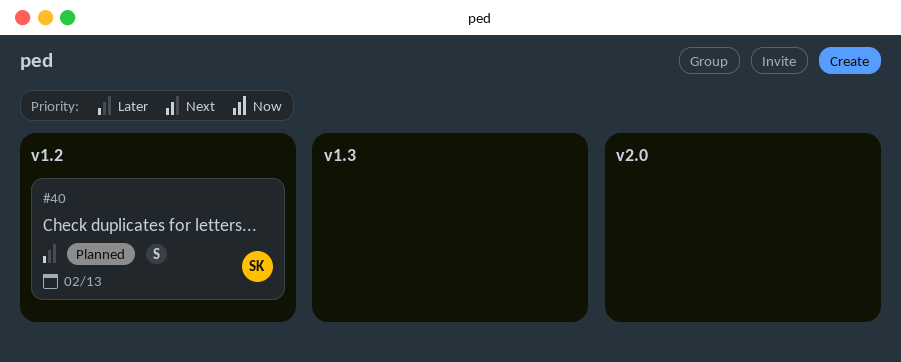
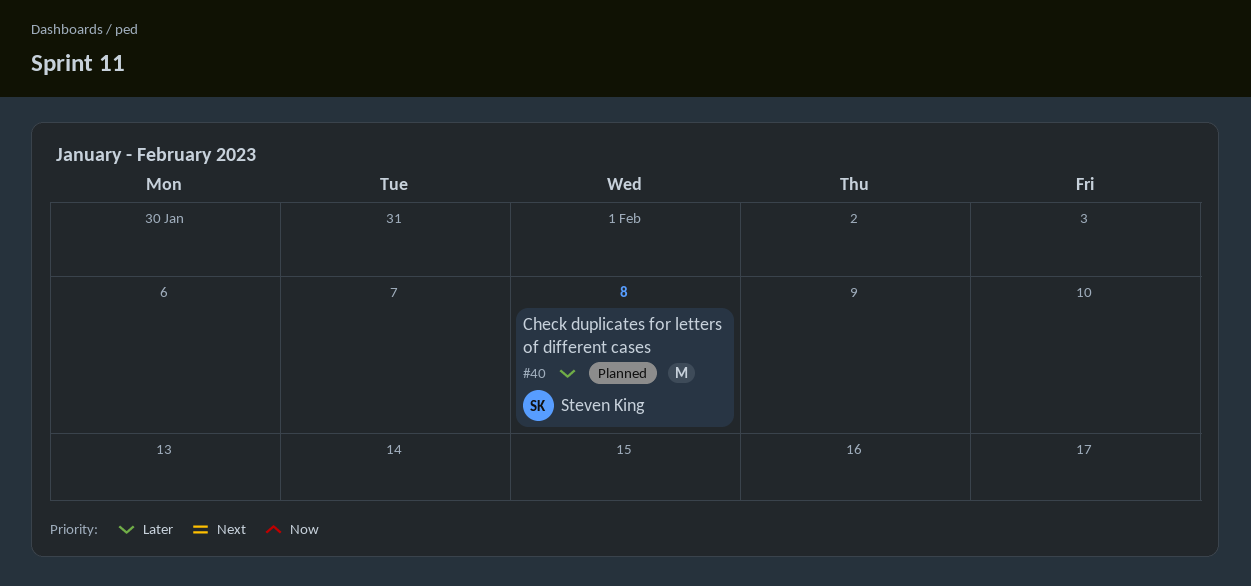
#40, estimate: S -> M
#40, due: Feb 13 -> Feb 8

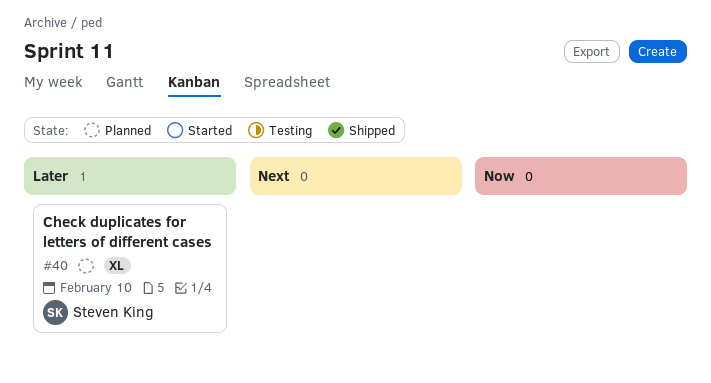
#40, estimate: M -> XL
#40, due: Feb 8 -> Feb 10

